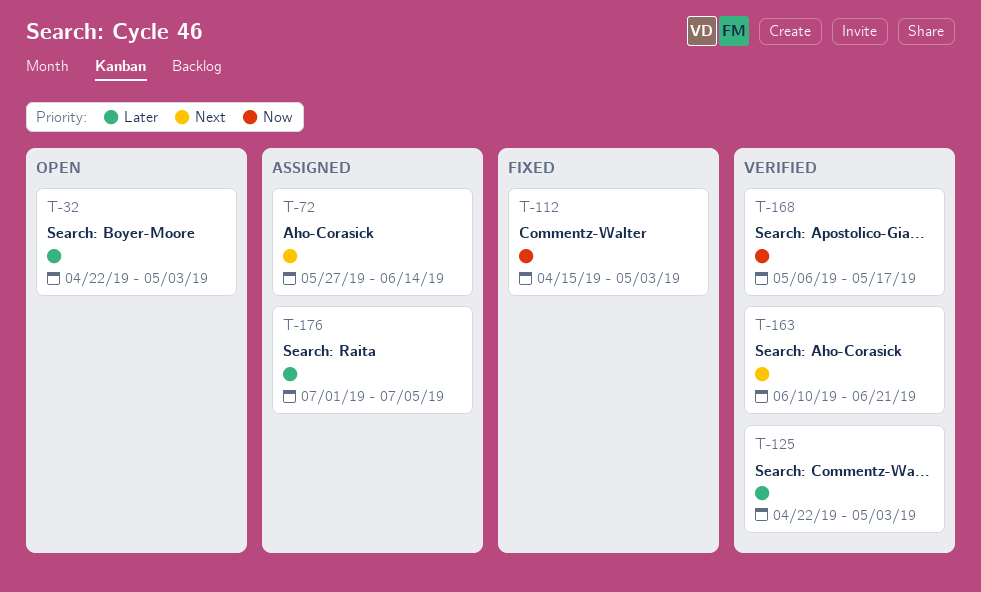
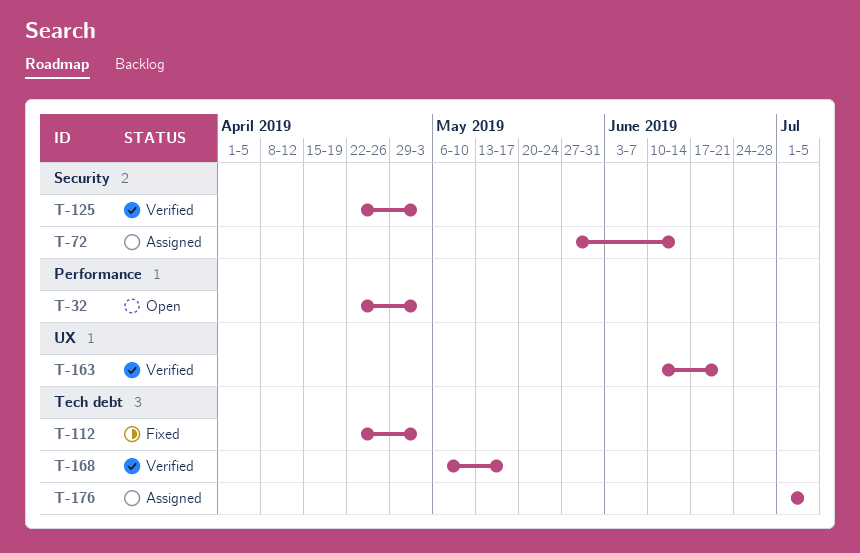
T-112, start: Apr 15 -> Apr 22

